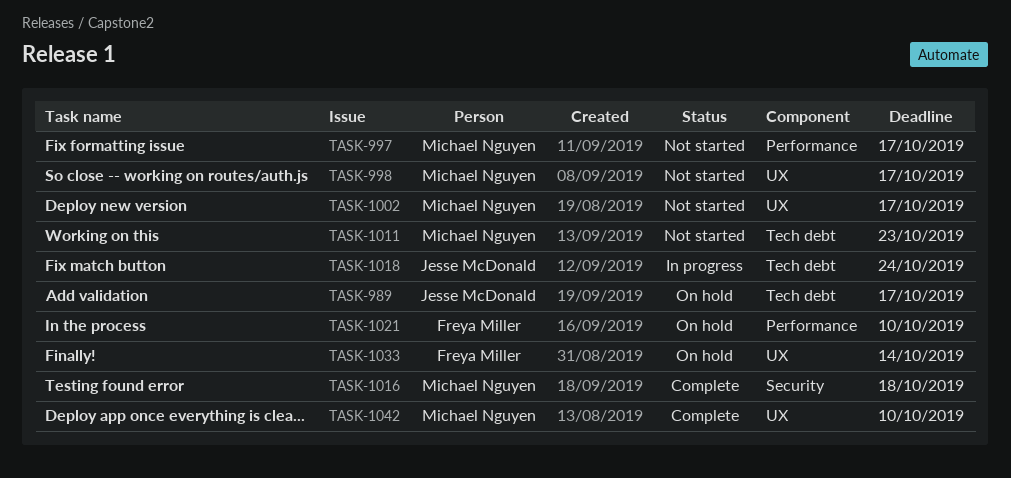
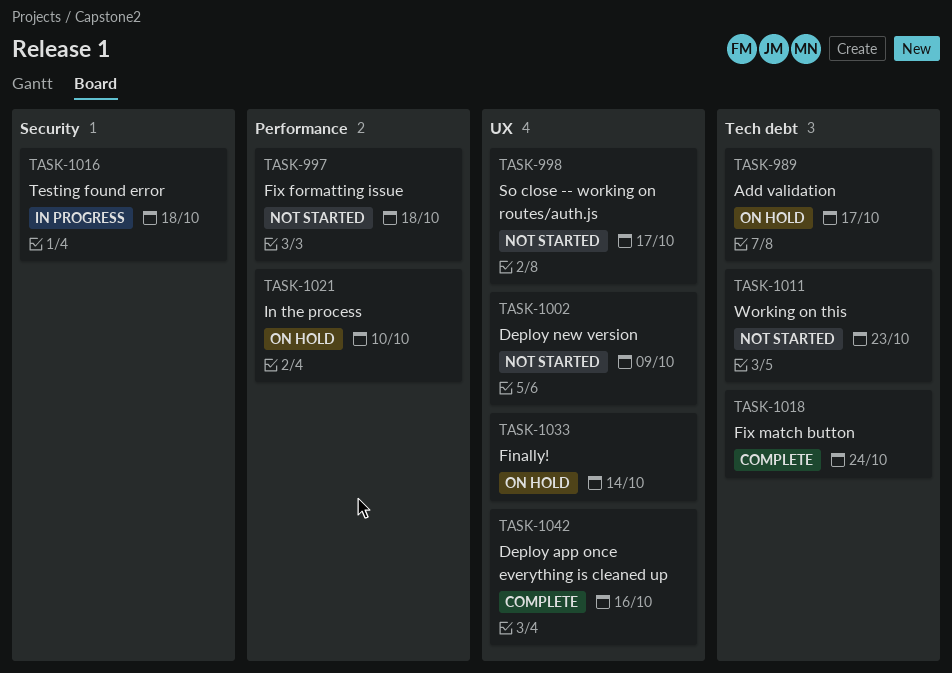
TASK-997, due: Oct 17 -> Oct 18
TASK-1002, due: Oct 17 -> Oct 9
TASK-1016, status: Complete -> In progress
TASK-1018, status: In progress -> Complete
TASK-1042, due: Oct 10 -> Oct 16

